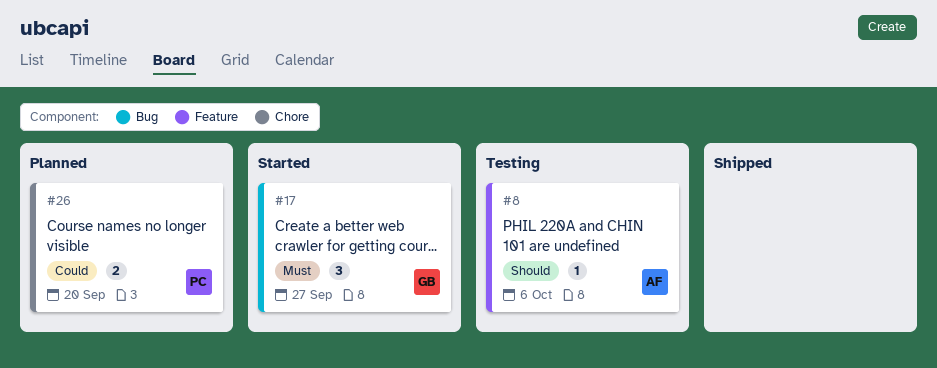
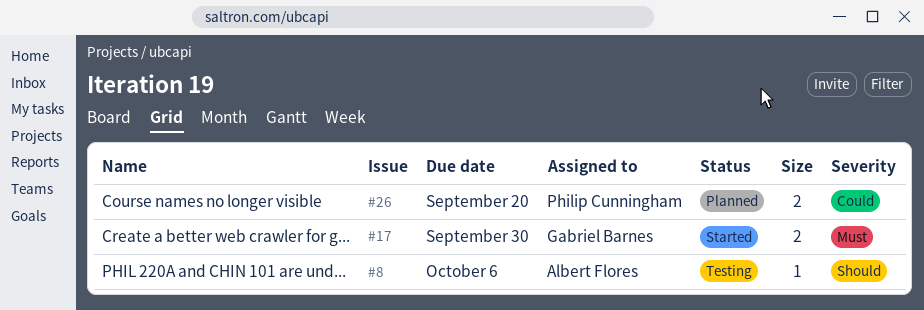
#17, estimate: 3 -> 2
#17, due: Sep 27 -> Sep 30

